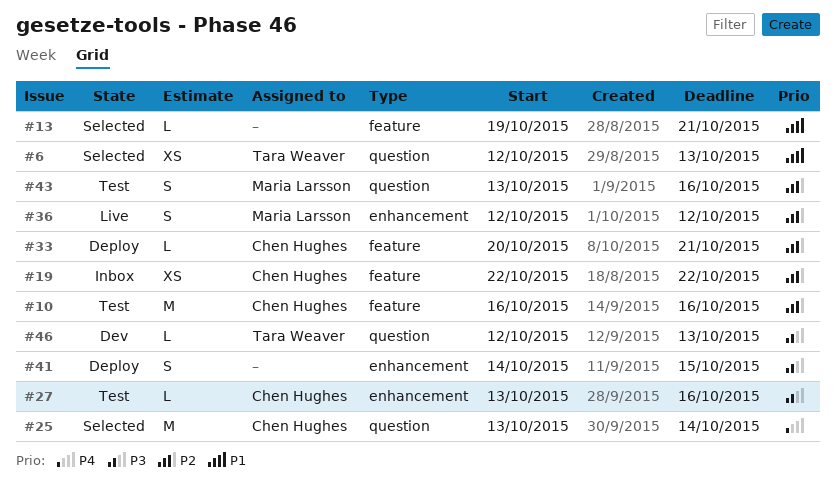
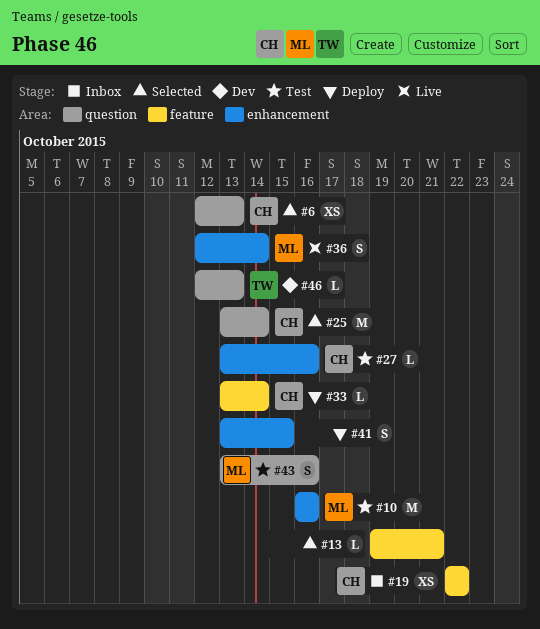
#6, owner: Tara Weaver -> Chen Hughes
#10, owner: Chen Hughes -> Maria Larsson
#10, label: feature -> enhancement
#33, start: Oct 20 -> Oct 13
#33, due: Oct 21 -> Oct 14
#36, due: Oct 12 -> Oct 14
#41, start: Oct 14 -> Oct 13

